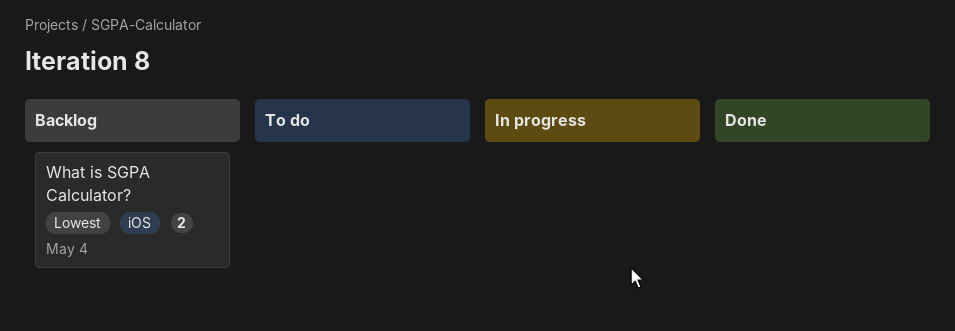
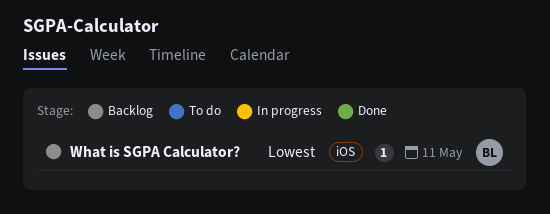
What is SGPA Calculator?, estimate: 2 -> 1
What is SGPA Calculator?, due: May 4 -> May 11

